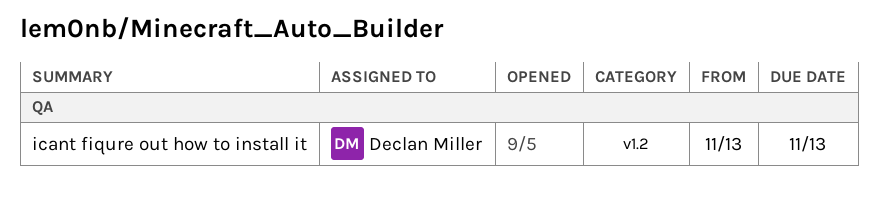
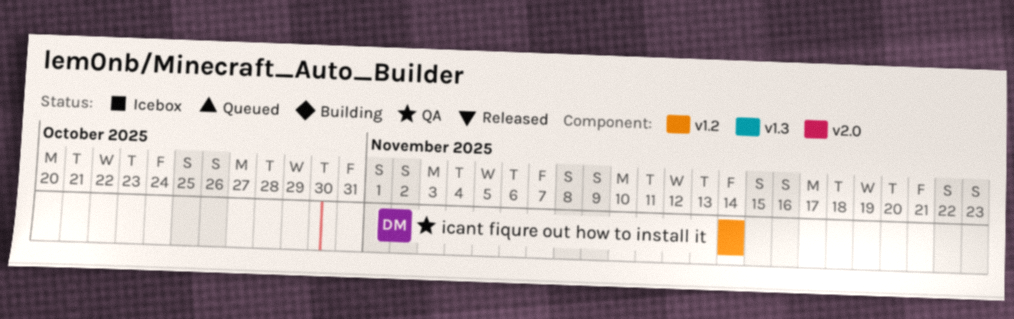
icant fiqure out how to install it, start: Nov 13 -> Nov 14
icant fiqure out how to install it, due: Nov 13 -> Nov 14

